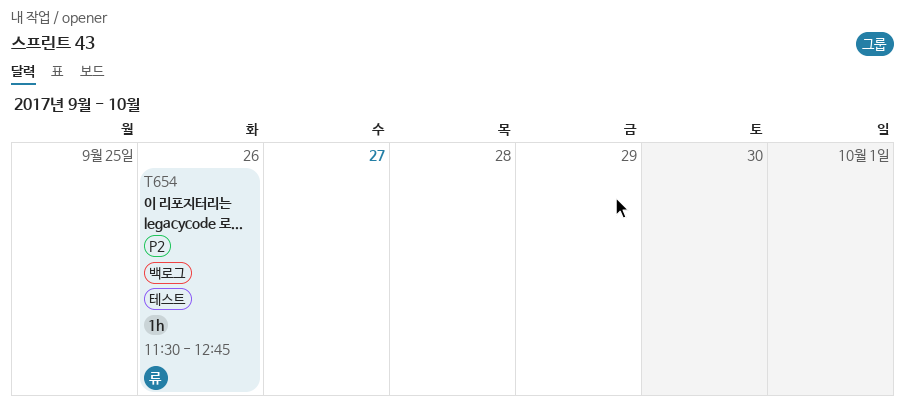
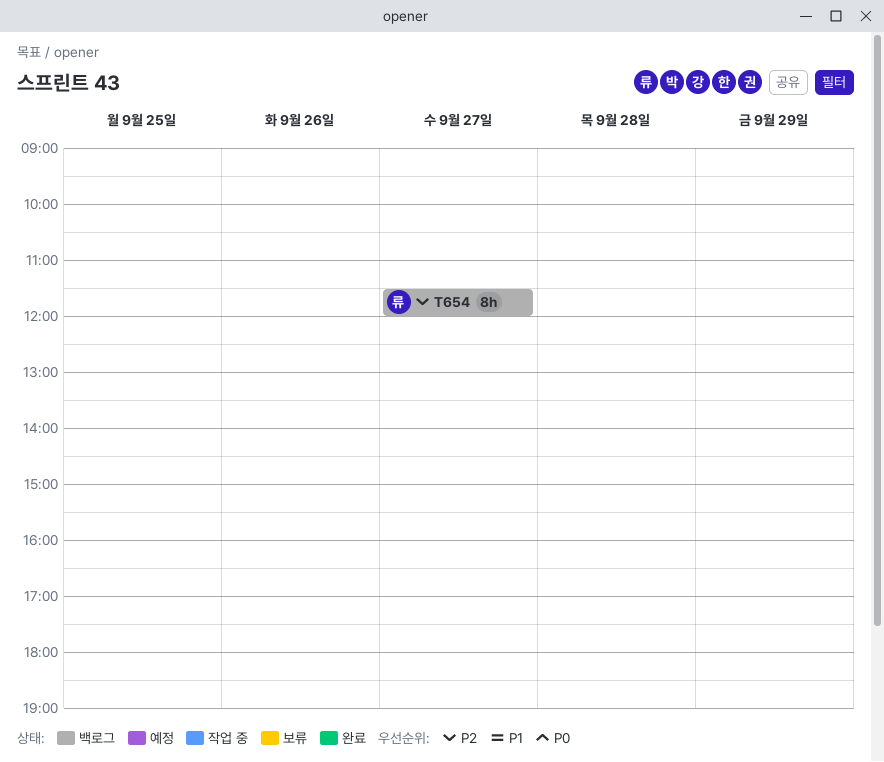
T654, estimate: 1h -> 8h
T654, day: Sep 26 -> Sep 27
T654, ends: 12:45 -> 12:00

